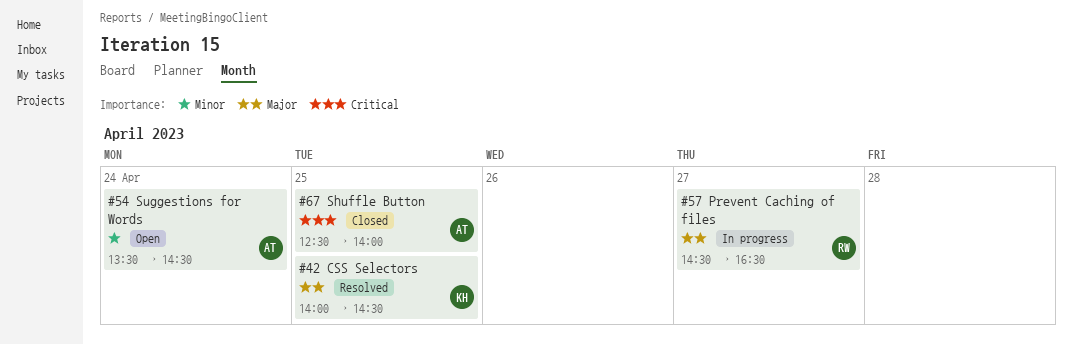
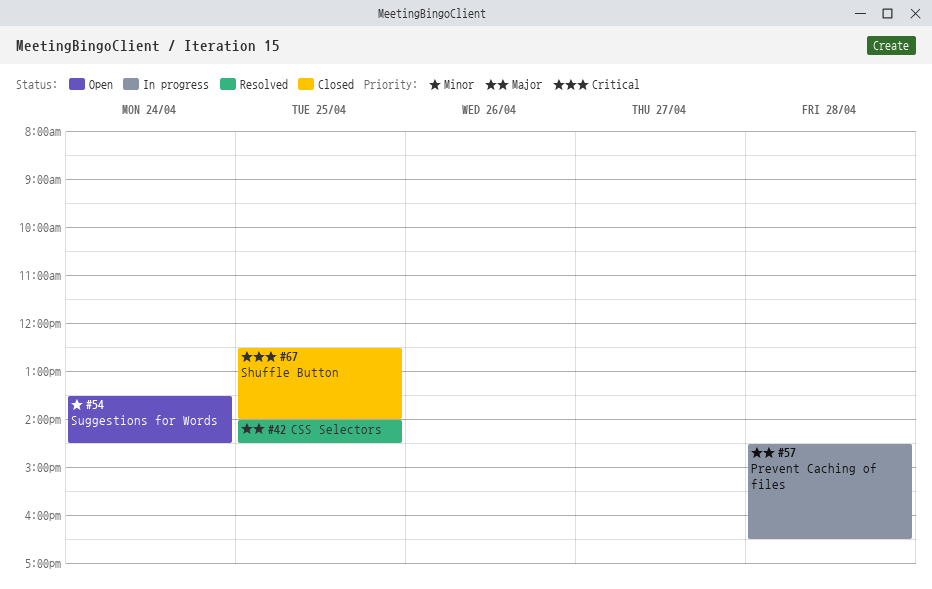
#57, day: Apr 27 -> Apr 28

